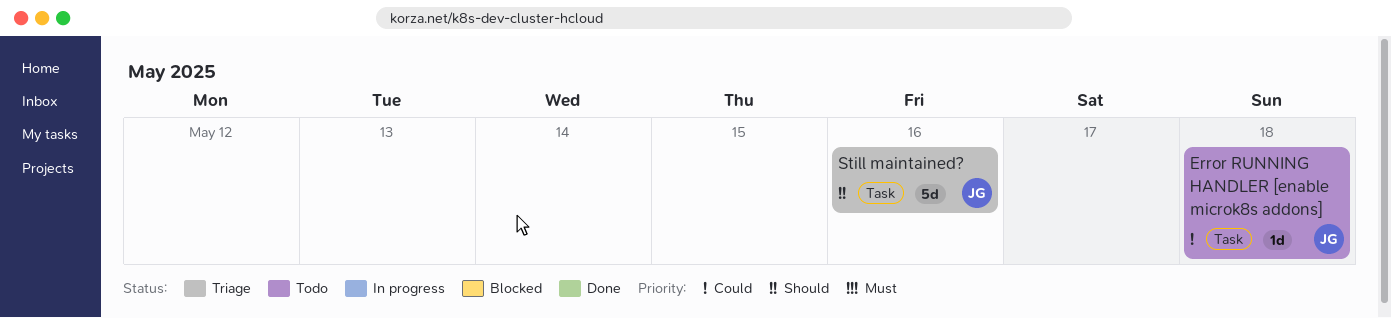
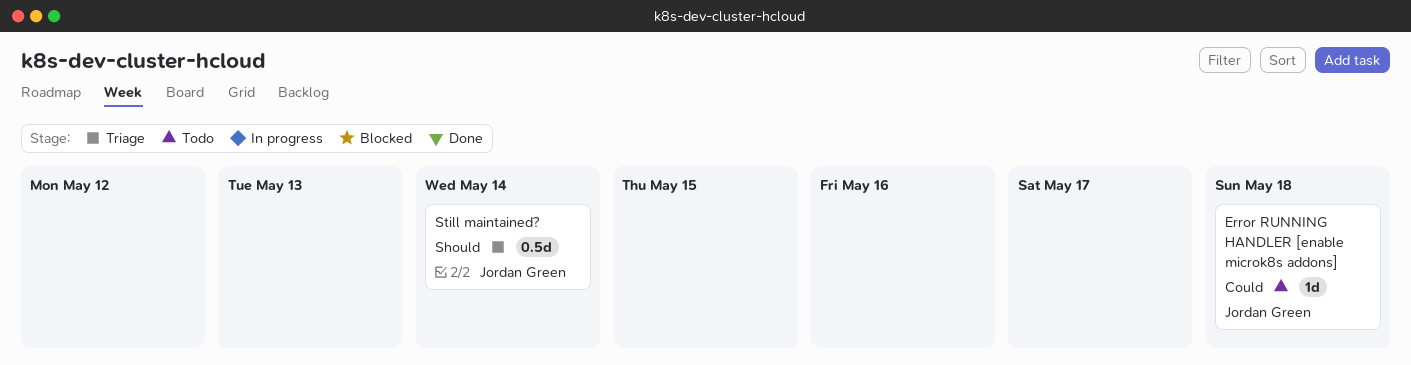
Still maintained?, estimate: 5d -> 0.5d
Still maintained?, due: May 16 -> May 14

